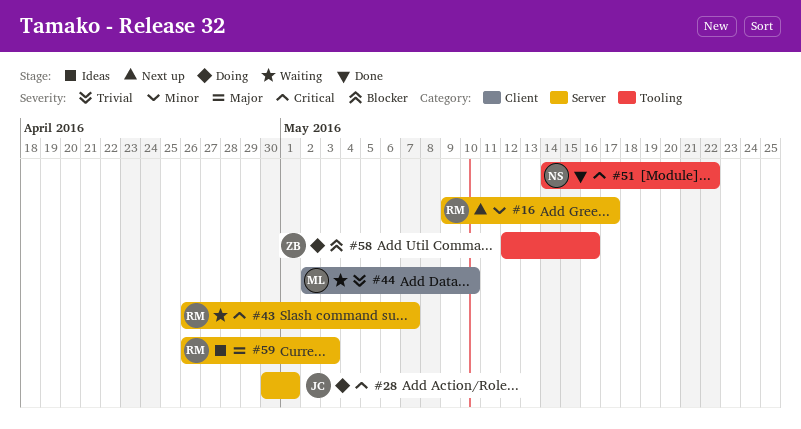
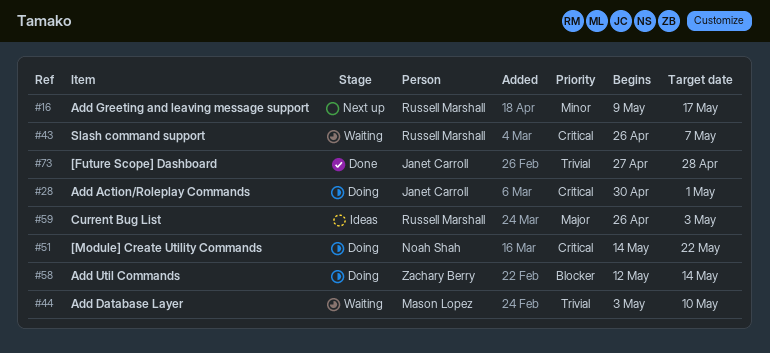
#44, start: May 2 -> May 3
#51, status: Done -> Doing
#58, due: May 16 -> May 14
#73: none -> present

